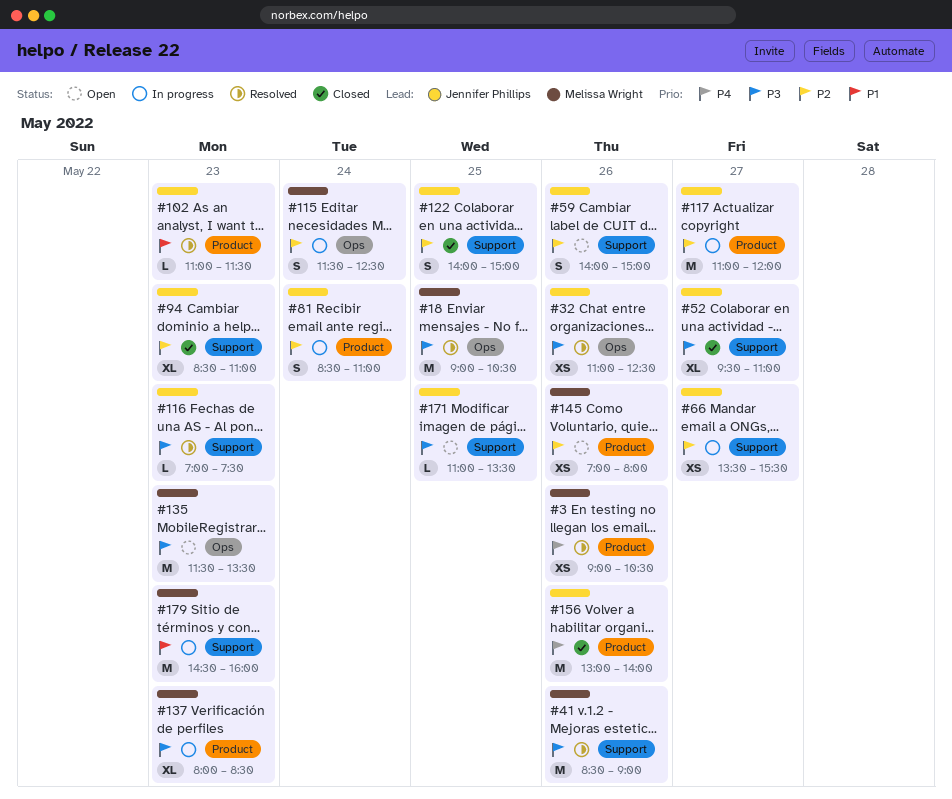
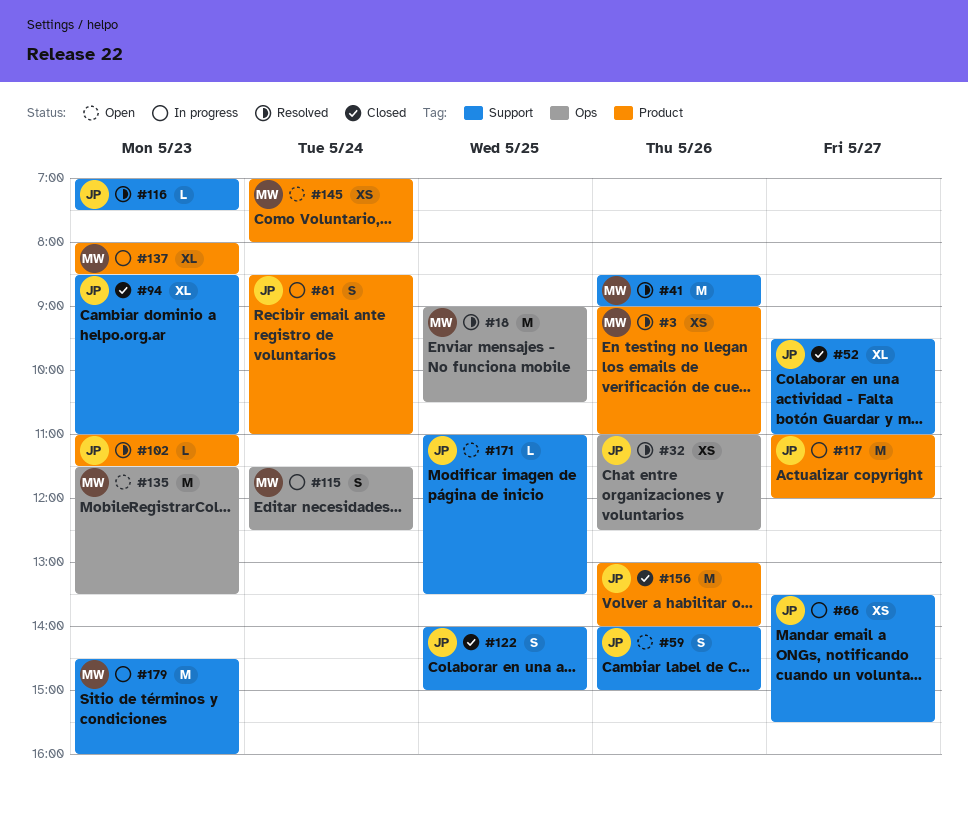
#3, ends: 10:30 -> 11:00
#145, day: May 26 -> May 24

